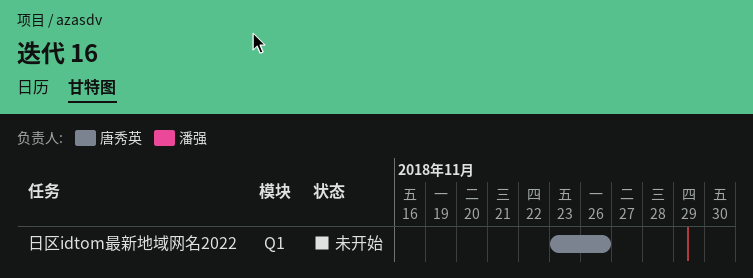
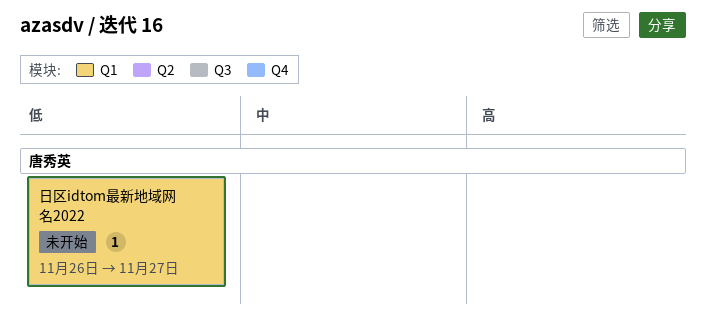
日区idtom最新地域网名2022, start: Nov 23 -> Nov 26
日区idtom最新地域网名2022, due: Nov 26 -> Nov 27

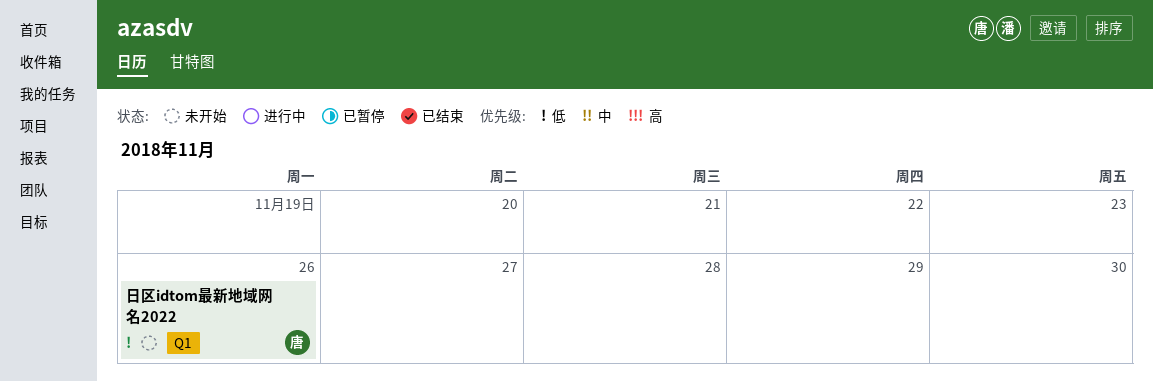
日区idtom最新地域网名2022, due: Nov 27 -> Nov 26

